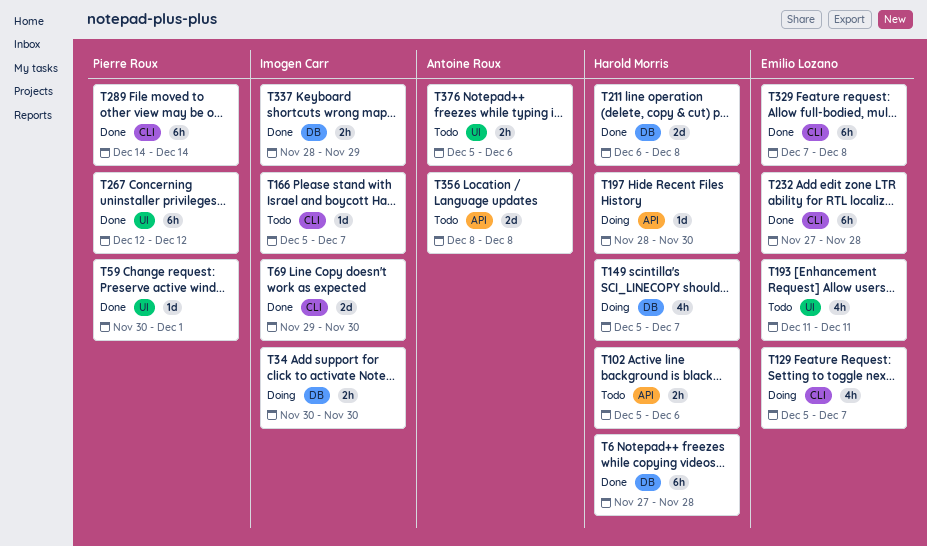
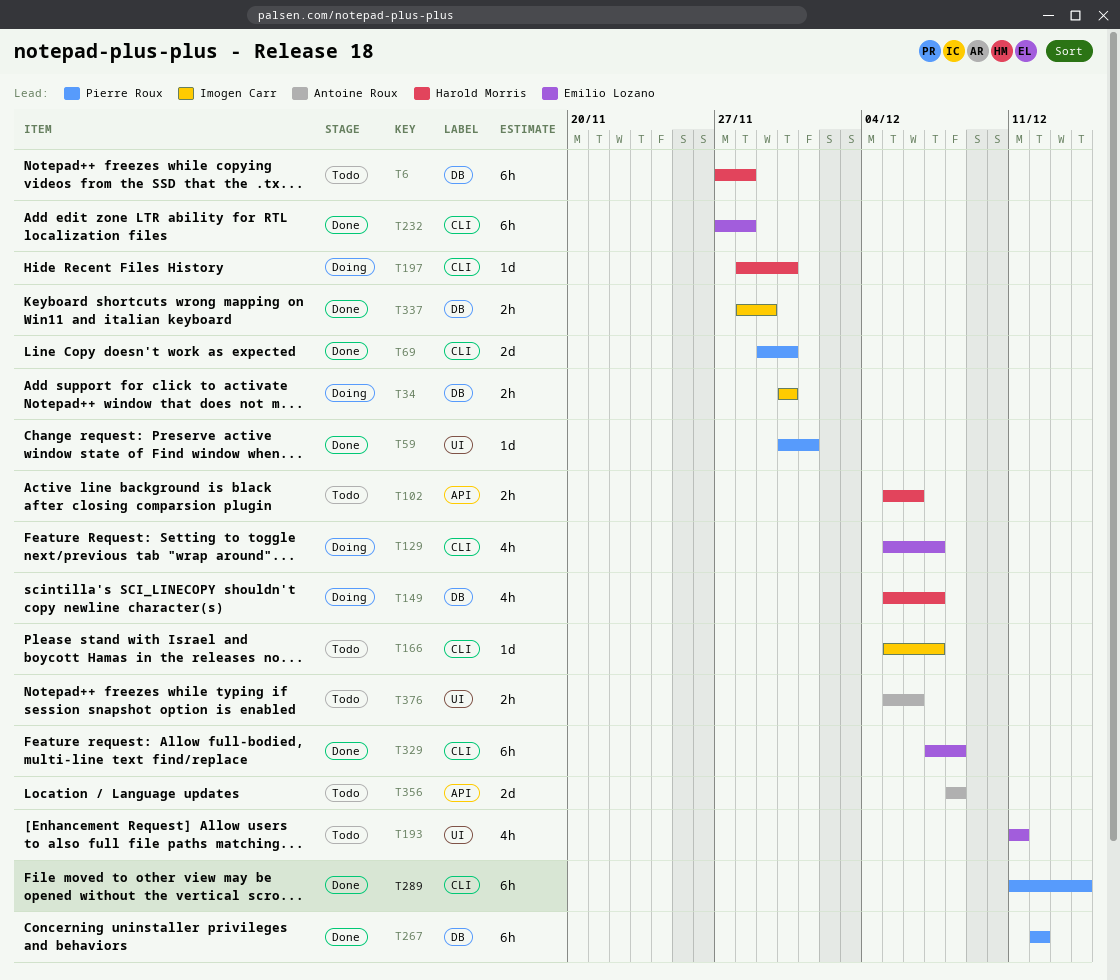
T6, status: Done -> Todo
T69, owner: Imogen Carr -> Pierre Roux
T197, label: API -> CLI
T211: present -> none
T267, label: UI -> DB
T289, start: Dec 14 -> Dec 11

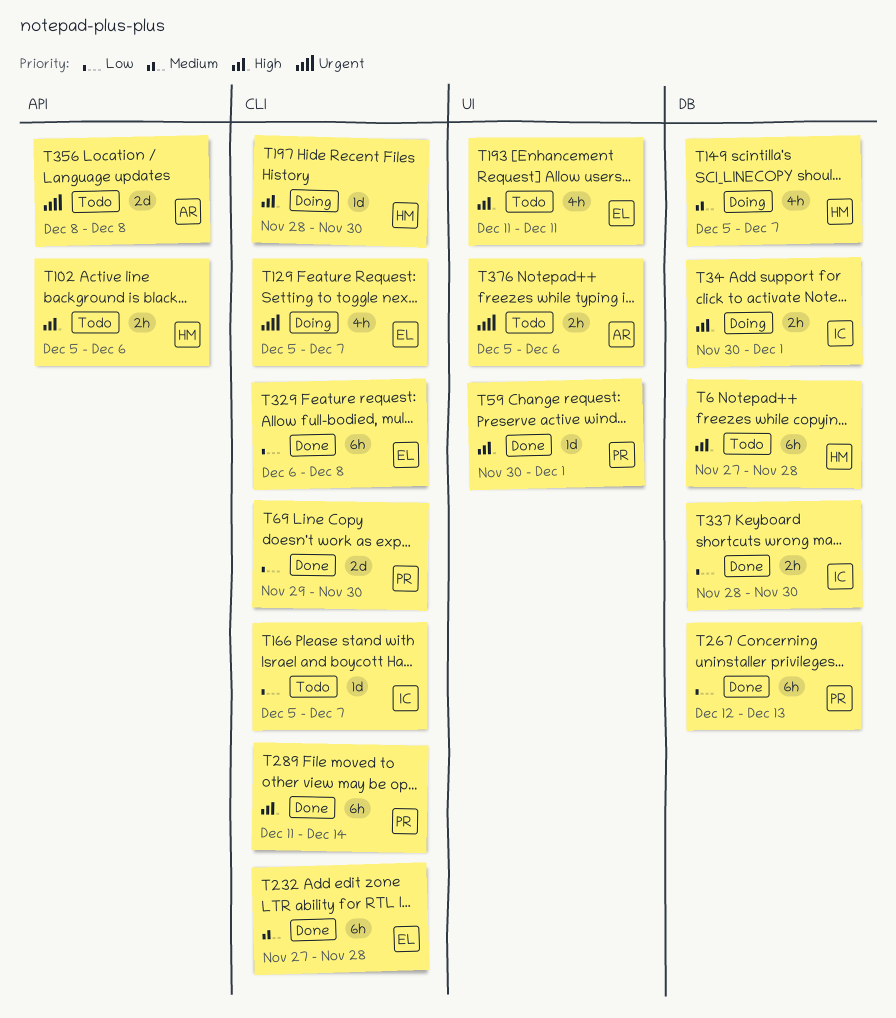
T34, due: Nov 30 -> Dec 1
T267, due: Dec 12 -> Dec 13
T329, start: Dec 7 -> Dec 6
T337, due: Nov 29 -> Nov 30

